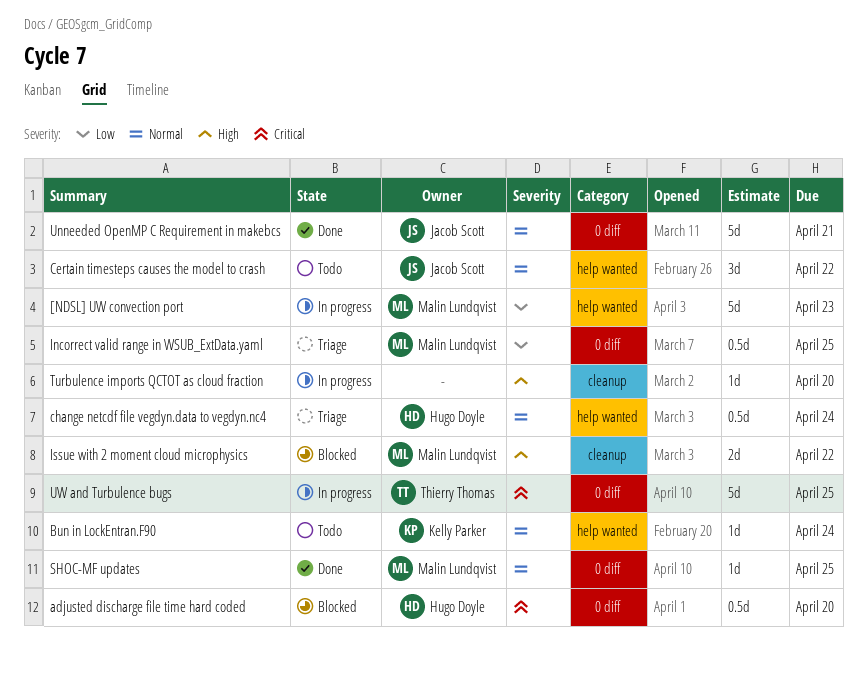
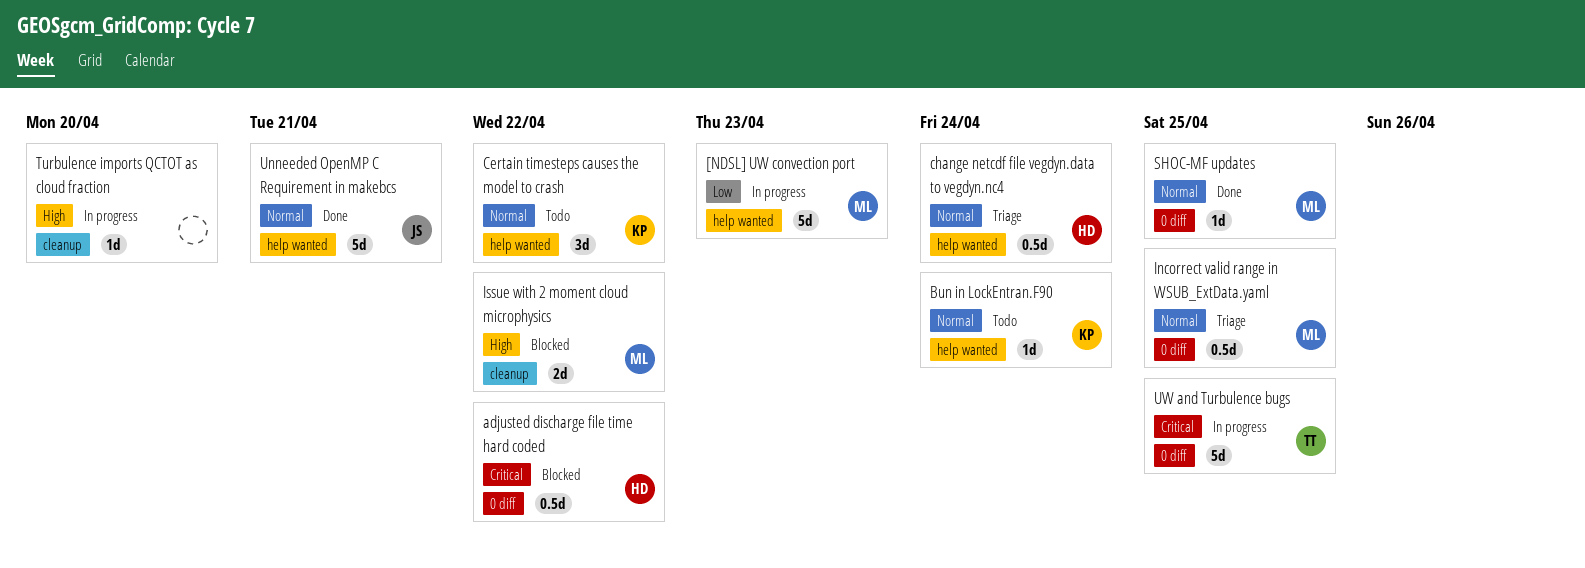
adjusted discharge file time hard coded, due: Apr 20 -> Apr 22
Certain timesteps causes the model to crash, owner: Jacob Scott -> Kelly Parker
Incorrect valid range in WSUB_ExtData.yaml, priority: Low -> Normal
Unneeded OpenMP C Requirement in makebcs, label: 0 diff -> help wanted

